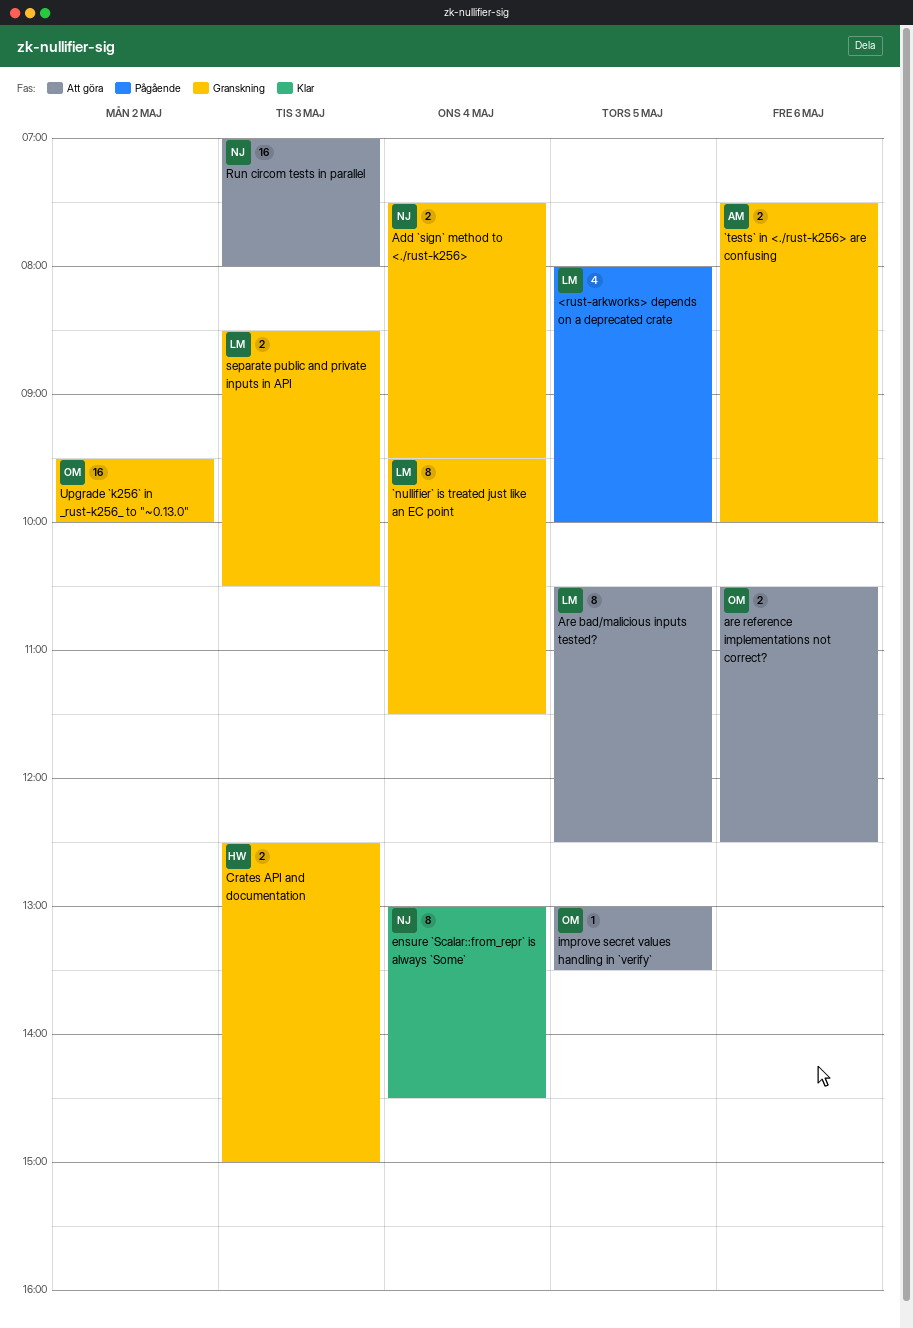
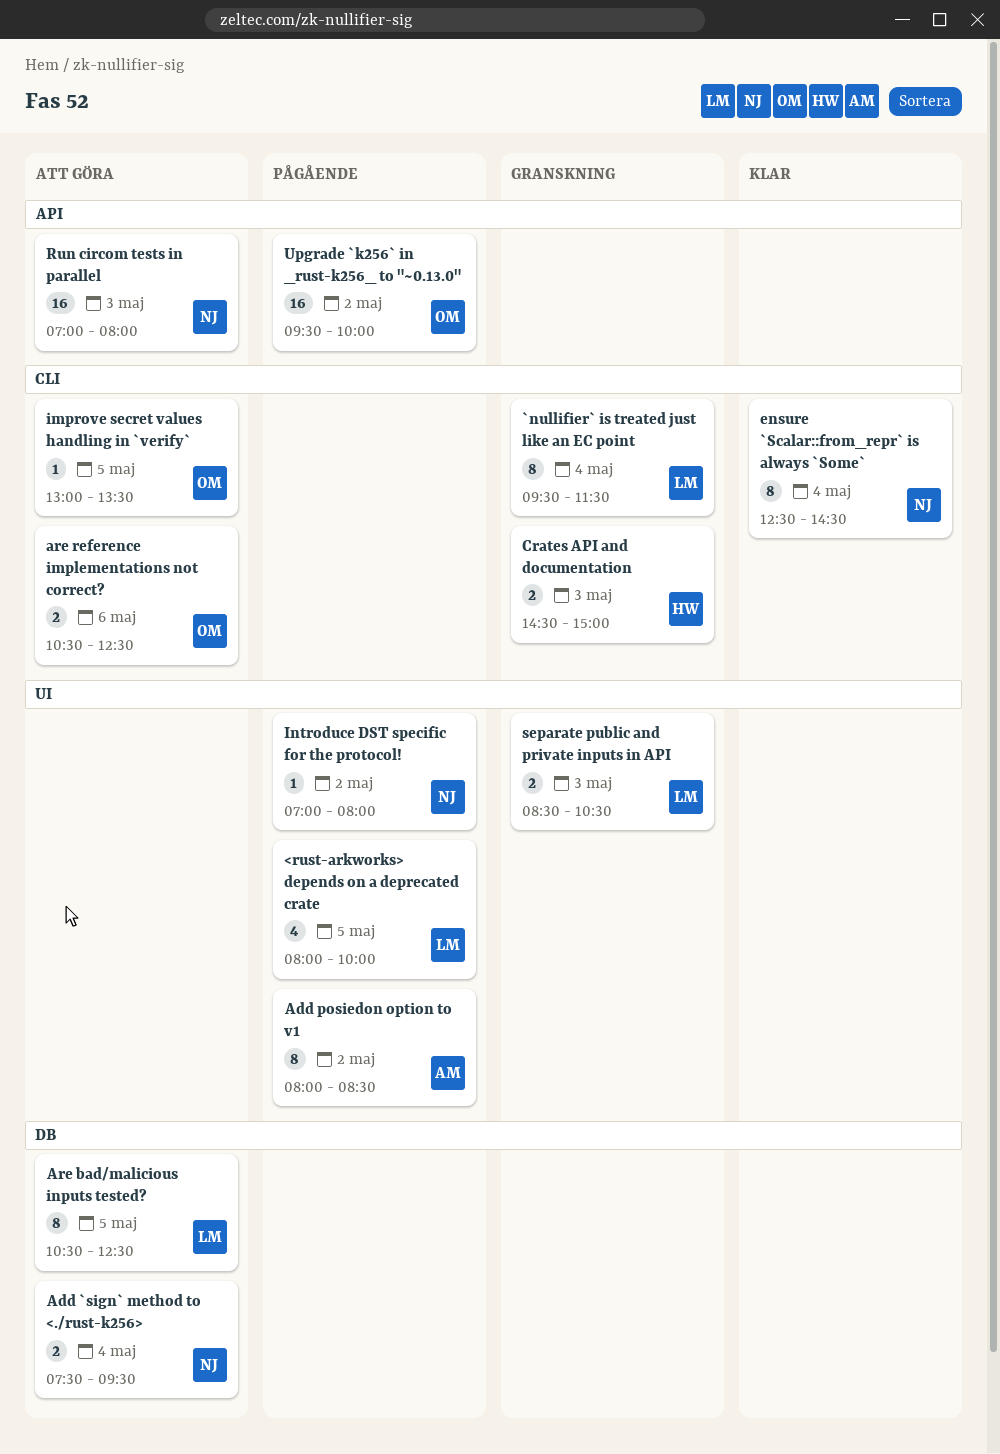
`tests` in <./rust-k256> are confusing: present -> none
Add `sign` method to <./rust-k256>, status: Granskning -> Att göra
Add posiedon option to v1: none -> present
Crates API and documentation, begins: 12:30 -> 14:30
ensure `Scalar::from_repr` is always `Some`, begins: 13:00 -> 12:30
Introduce DST specific for the protocol!: none -> present
Upgrade `k256` in _rust-k256_ to "~0.13.0", status: Granskning -> Pågående

